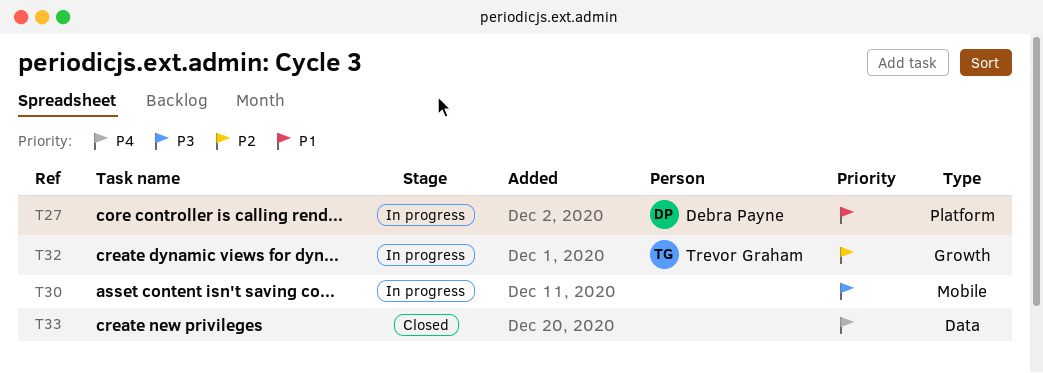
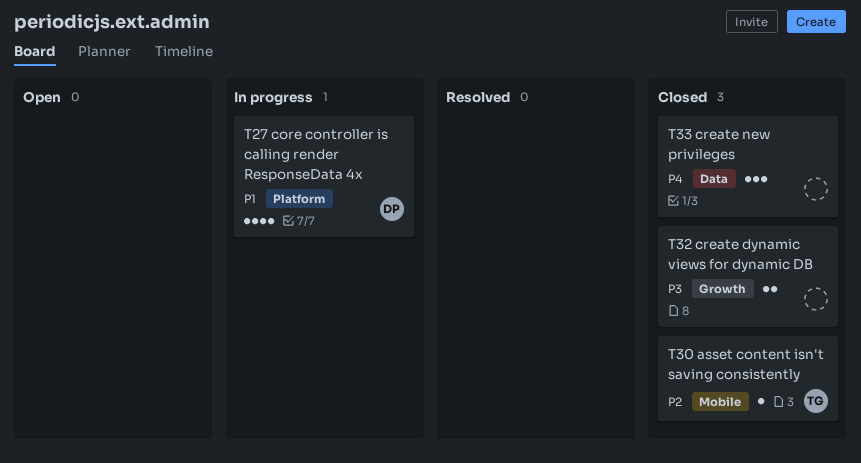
T30, status: In progress -> Closed
T30, owner: none -> Trevor Graham
T30, priority: P3 -> P2
T32, status: In progress -> Closed
T32, owner: Trevor Graham -> none
T32, priority: P2 -> P3

